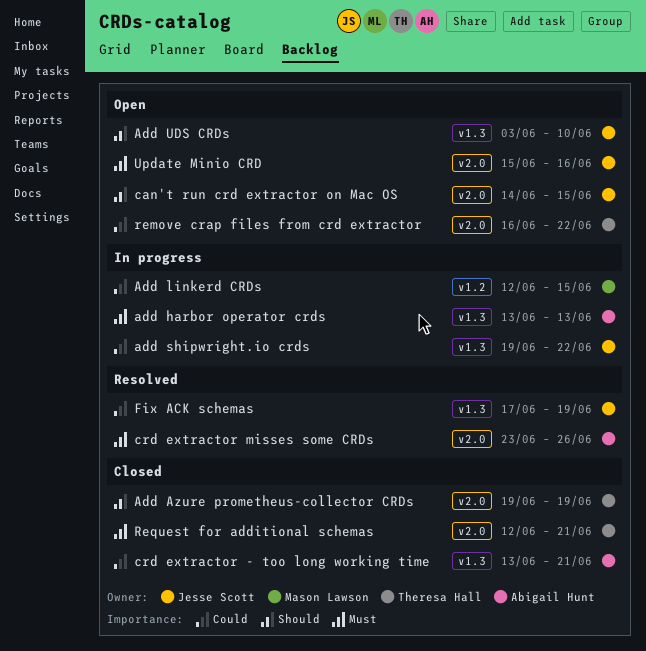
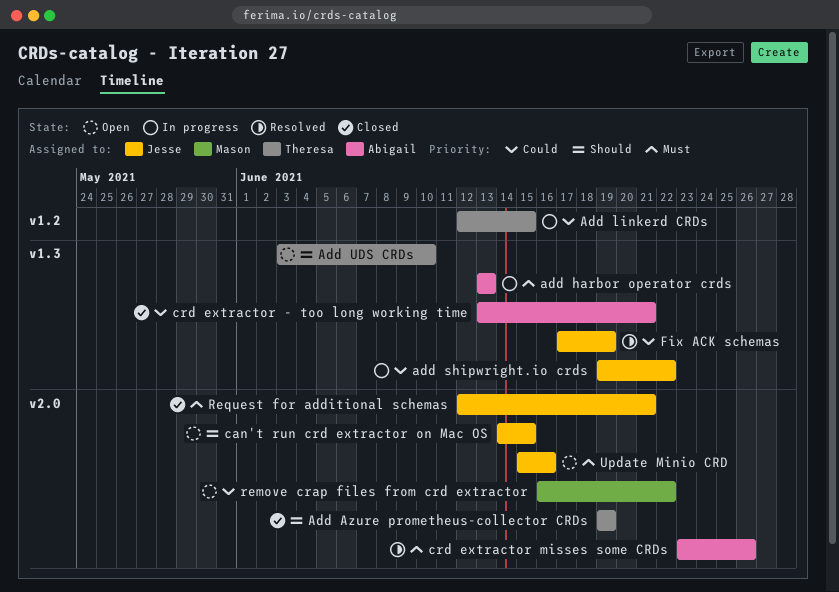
Add linkerd CRDs, owner: Mason Lawson -> Theresa Hall
Add UDS CRDs, owner: Jesse Scott -> Theresa Hall
remove crap files from crd extractor, owner: Theresa Hall -> Mason Lawson
Request for additional schemas, owner: Theresa Hall -> Jesse Scott

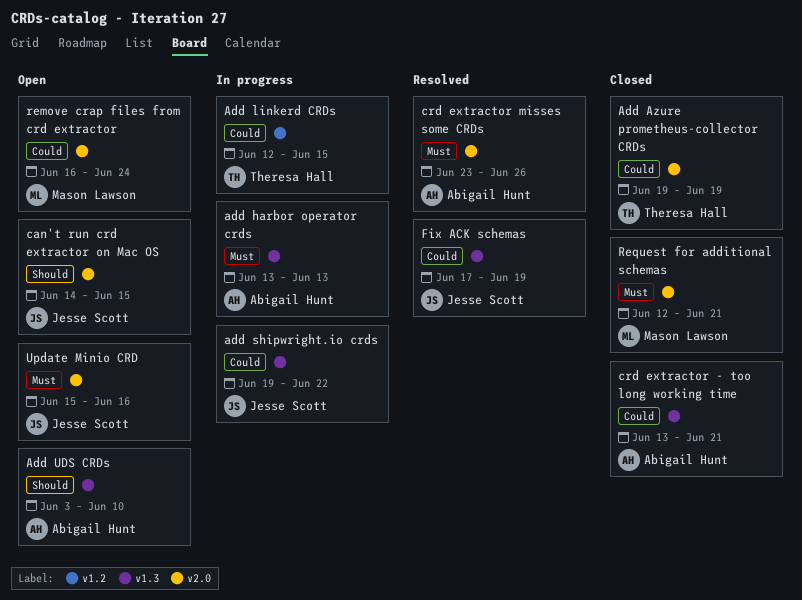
Add Azure prometheus-collector CRDs, priority: Should -> Could
Add UDS CRDs, owner: Theresa Hall -> Abigail Hunt
remove crap files from crd extractor, due: Jun 22 -> Jun 24
Request for additional schemas, owner: Jesse Scott -> Mason Lawson

